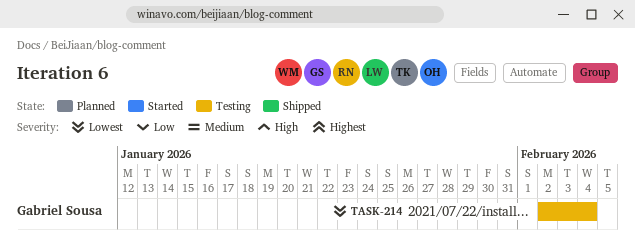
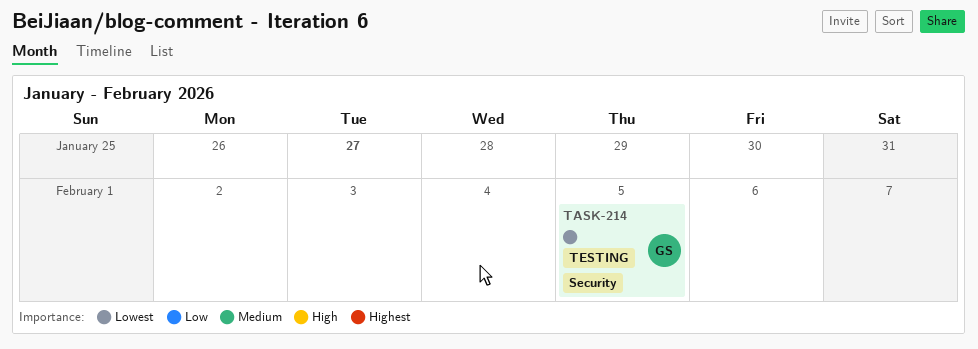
TASK-214, due: Feb 4 -> Feb 5

